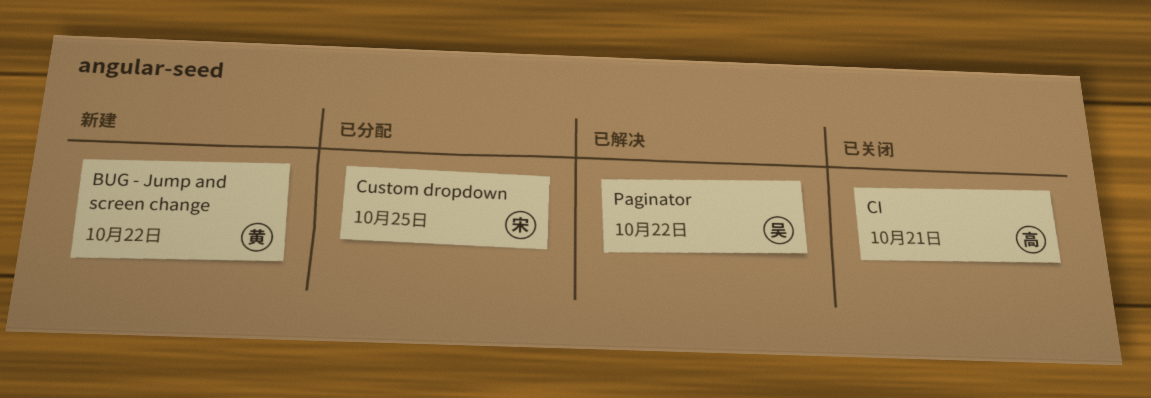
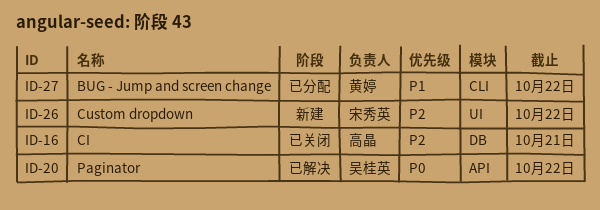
BUG - Jump and screen change, status: 新建 -> 已分配
Custom dropdown, status: 已分配 -> 新建
Custom dropdown, due: Oct 25 -> Oct 22

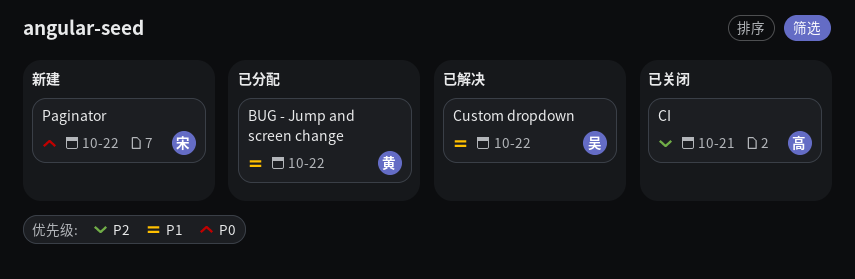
Custom dropdown, status: 新建 -> 已解决
Custom dropdown, owner: 宋秀英 -> 吴桂英
Custom dropdown, priority: P2 -> P1
Paginator, status: 已解决 -> 新建
Paginator, owner: 吴桂英 -> 宋秀英

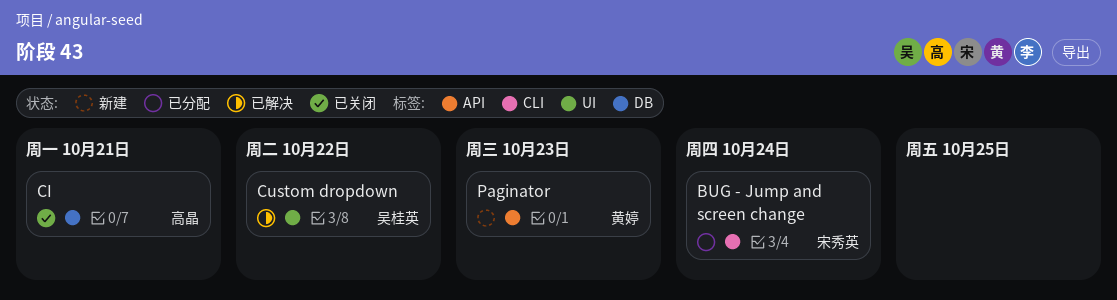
BUG - Jump and screen change, owner: 黄婷 -> 宋秀英
BUG - Jump and screen change, due: Oct 22 -> Oct 24
Paginator, owner: 宋秀英 -> 黄婷
Paginator, due: Oct 22 -> Oct 23

